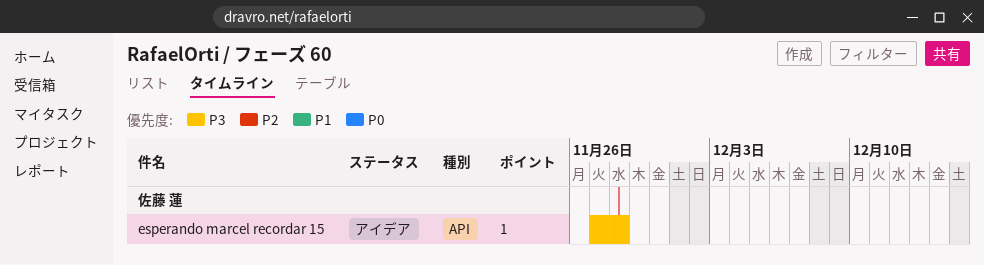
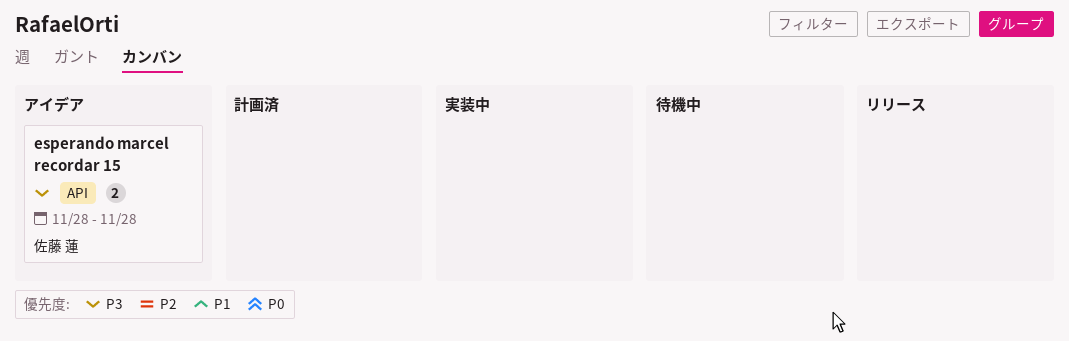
esperando marcel recordar 15, estimate: 1 -> 2
esperando marcel recordar 15, start: Nov 27 -> Nov 28

